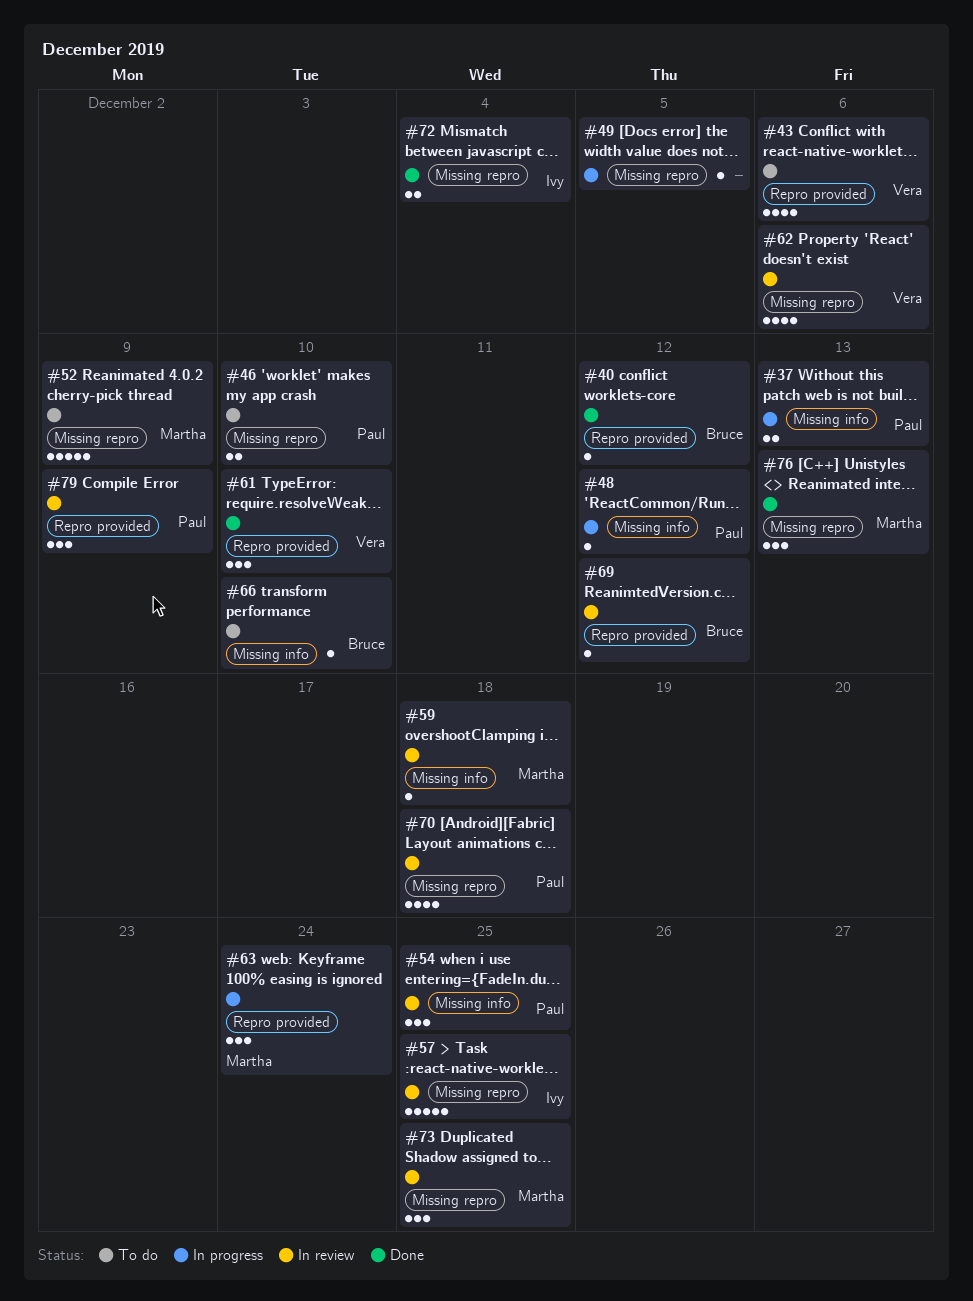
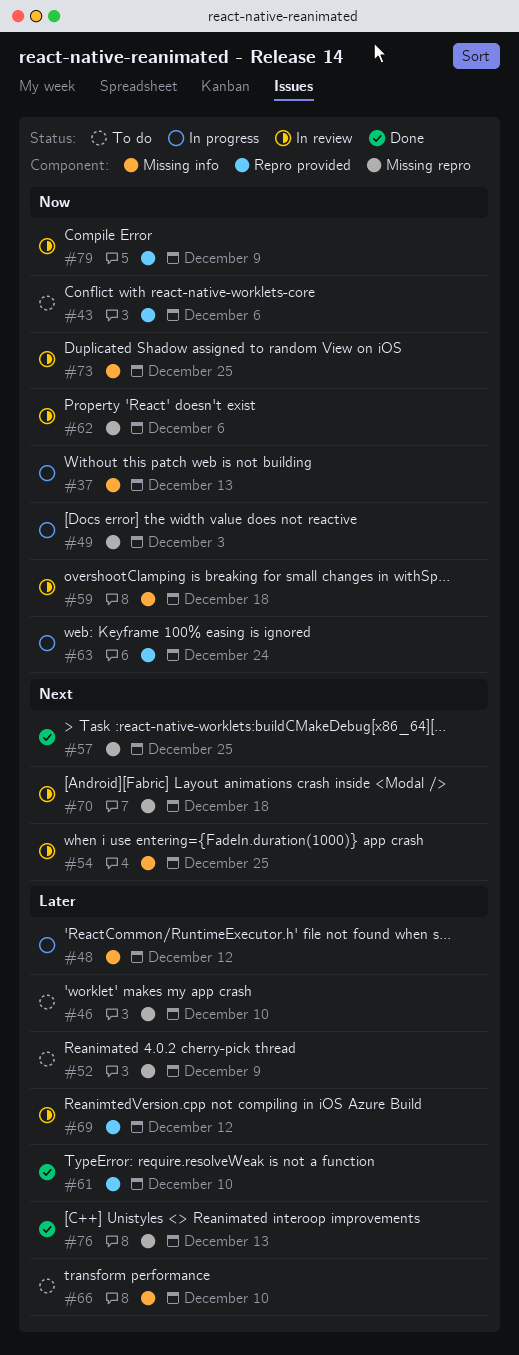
#40: present -> none
#49, due: Dec 5 -> Dec 3
#57, status: In review -> Done
#72: present -> none
#73, label: Missing repro -> Missing info

